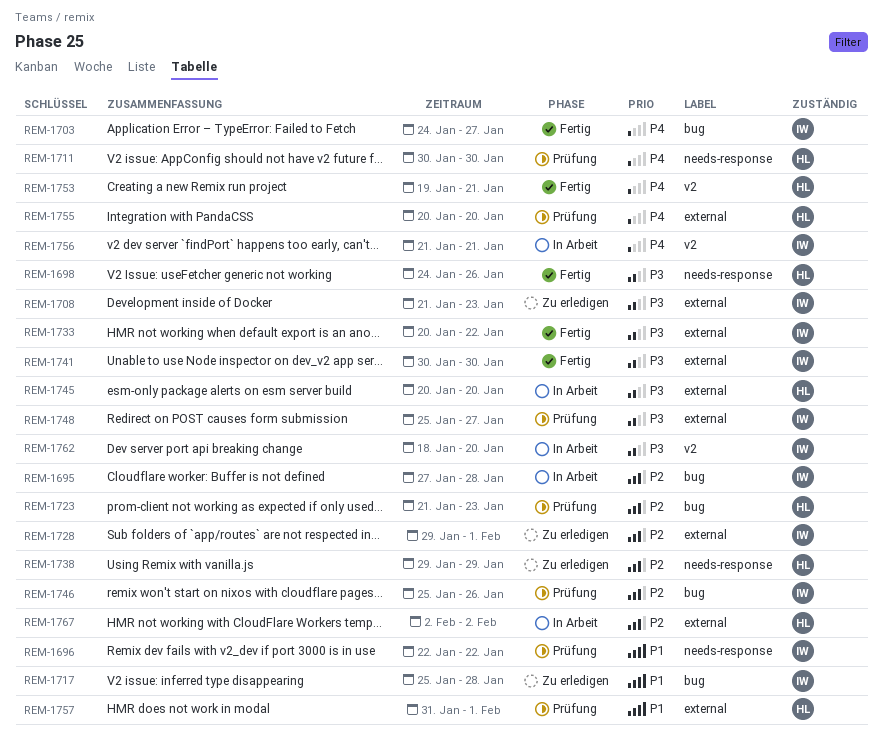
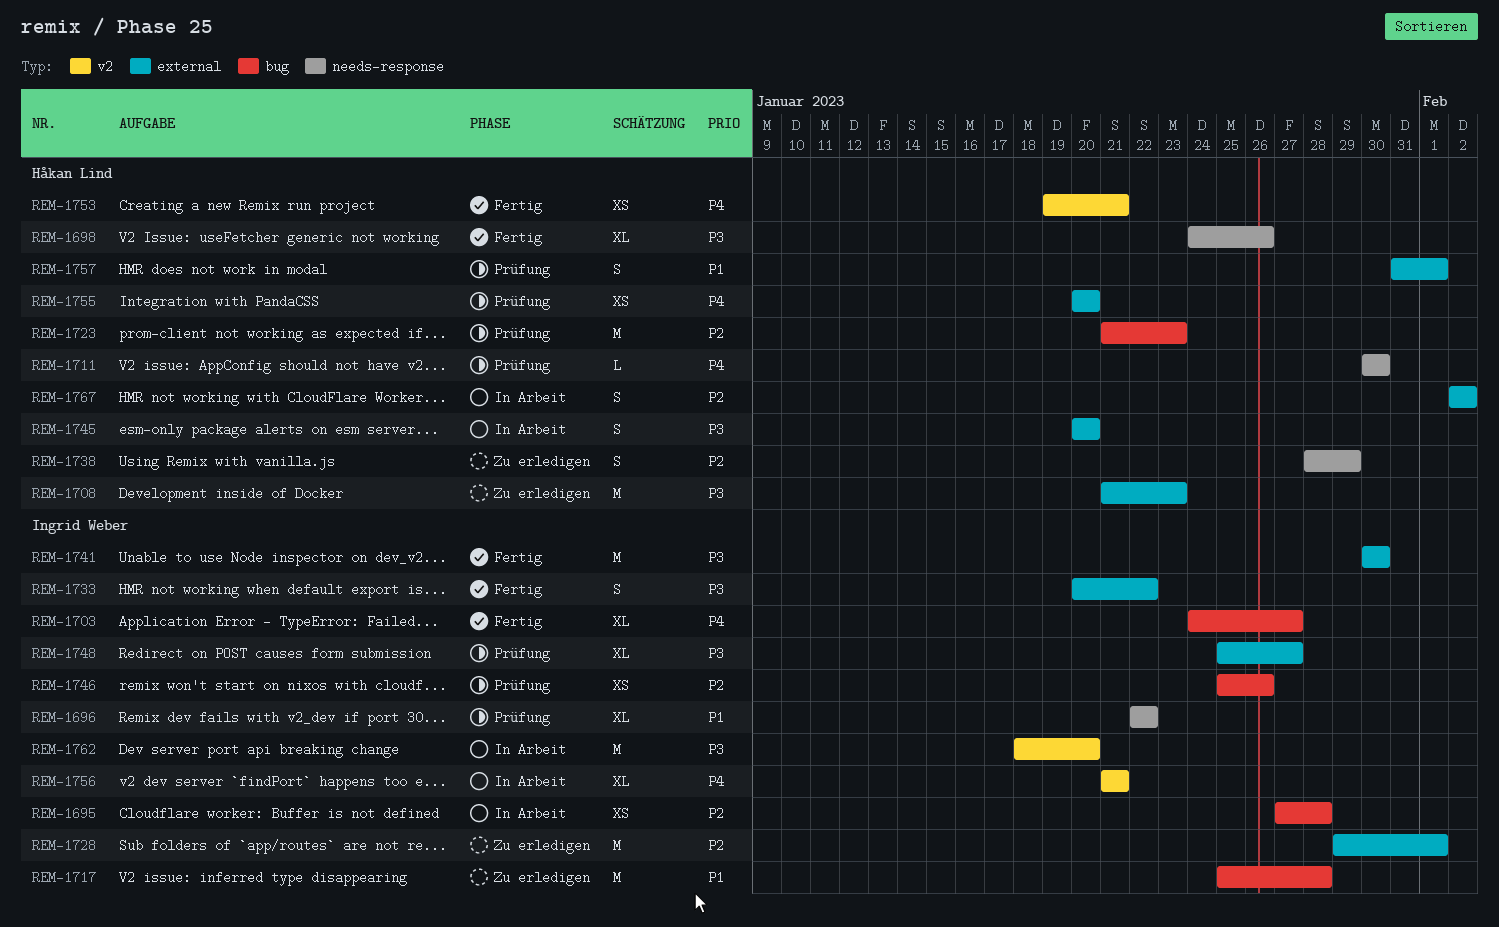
REM-1708, owner: Ingrid Weber -> Håkan Lind
REM-1738, start: Jan 29 -> Jan 28

